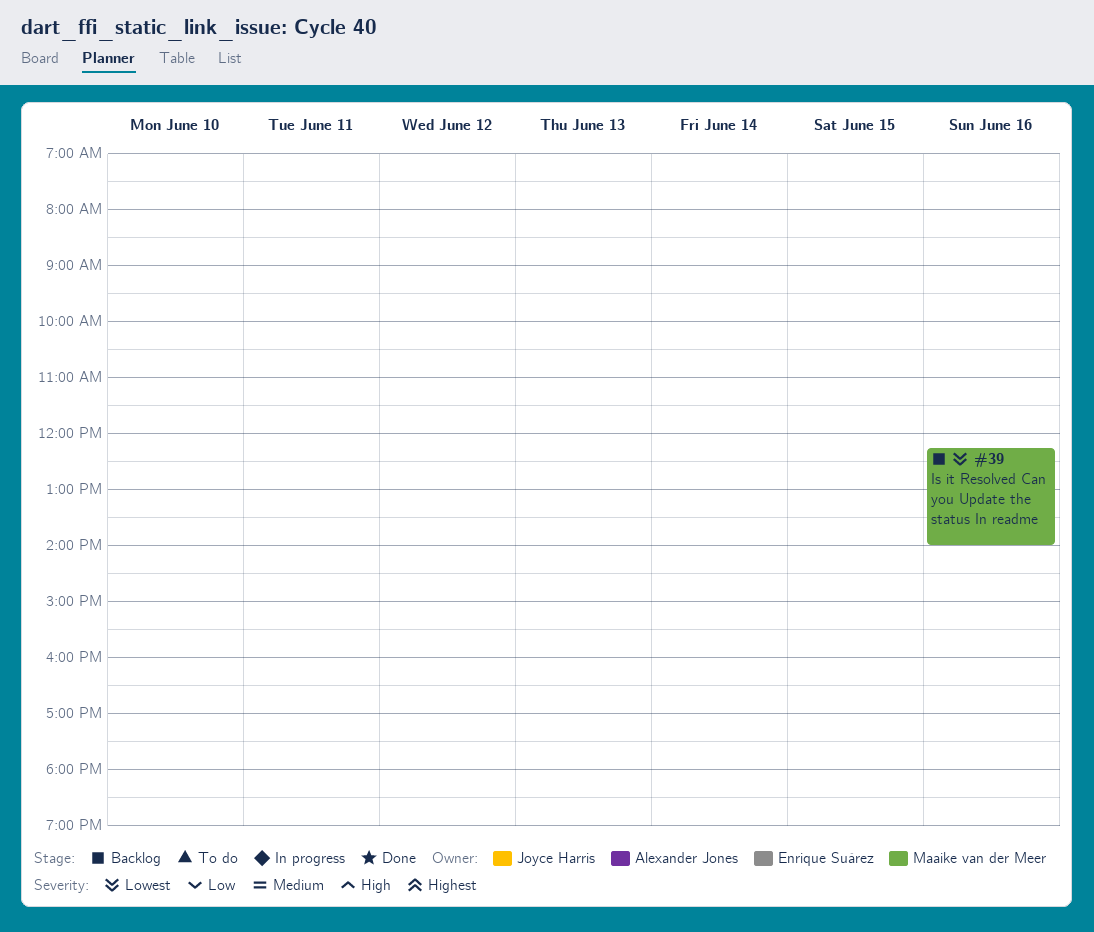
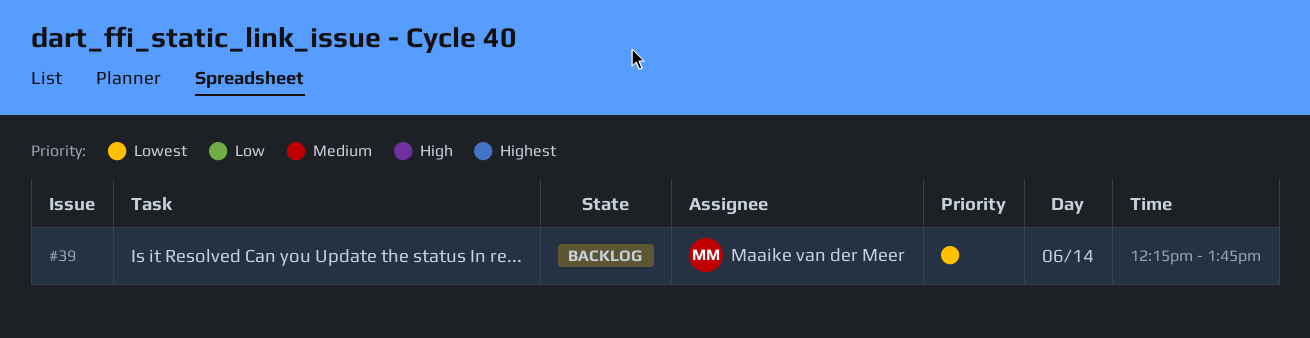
#39, day: Jun 16 -> Jun 14
#39, ends: 14:00 -> 13:45

